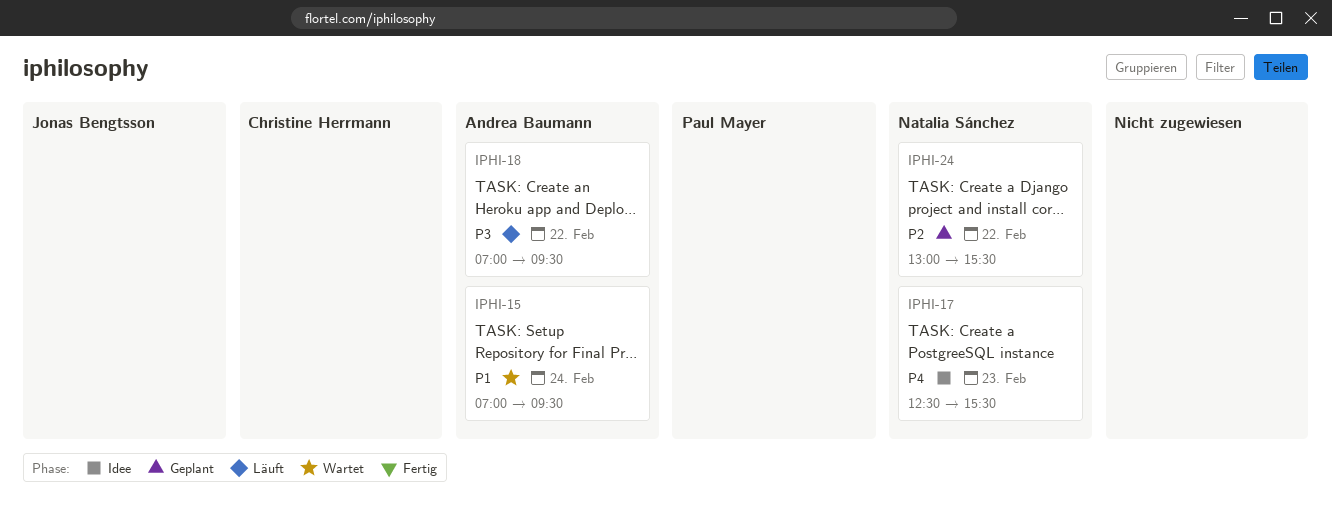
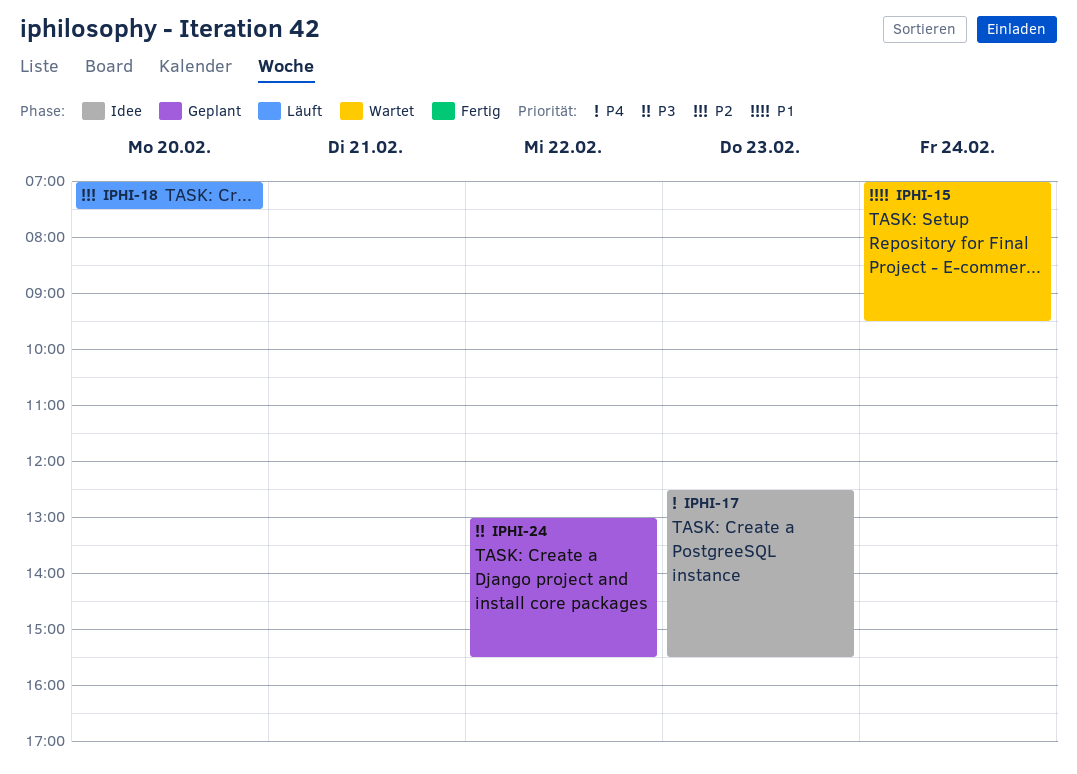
IPHI-18, priority: P3 -> P2
IPHI-18, day: Feb 22 -> Feb 20
IPHI-18, ends: 09:30 -> 07:30
IPHI-24, priority: P2 -> P3

